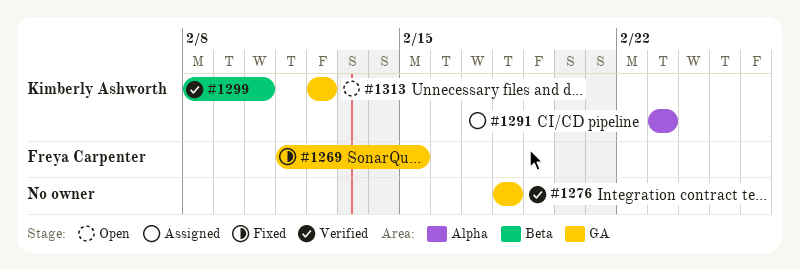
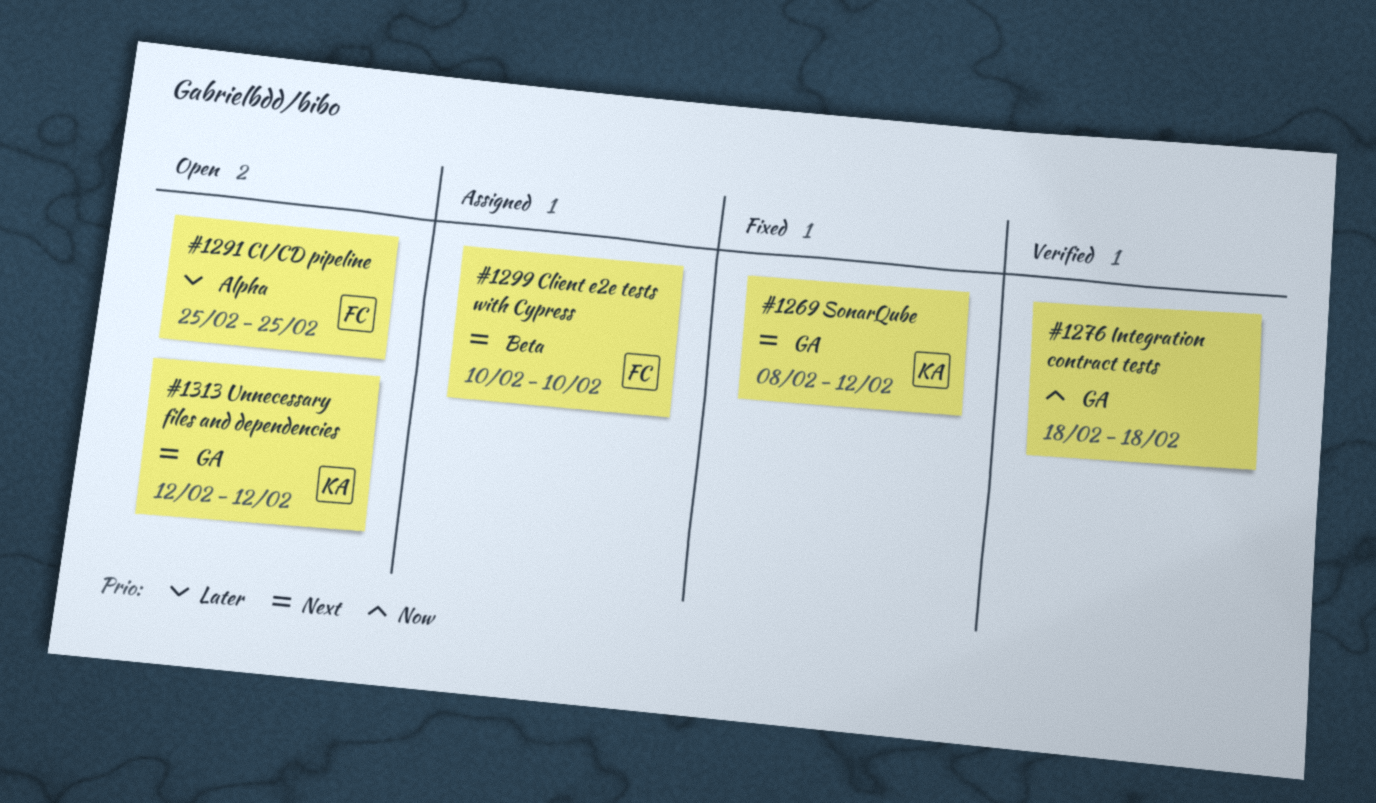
#1269, owner: Freya Carpenter -> Kimberly Ashworth
#1269, start: Feb 11 -> Feb 8
#1269, due: Feb 15 -> Feb 12
#1291, status: Assigned -> Open
#1291, owner: Kimberly Ashworth -> Freya Carpenter
#1291, start: Feb 23 -> Feb 25
#1291, due: Feb 23 -> Feb 25
#1299, status: Verified -> Assigned
#1299, owner: Kimberly Ashworth -> Freya Carpenter
#1299, start: Feb 8 -> Feb 10

